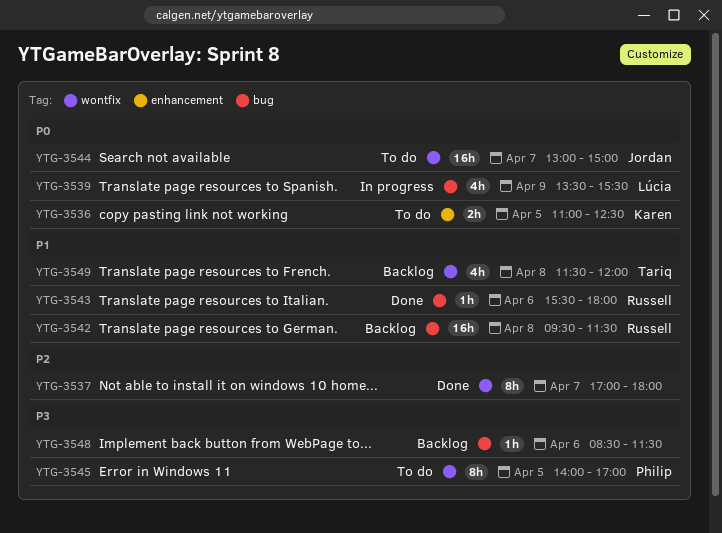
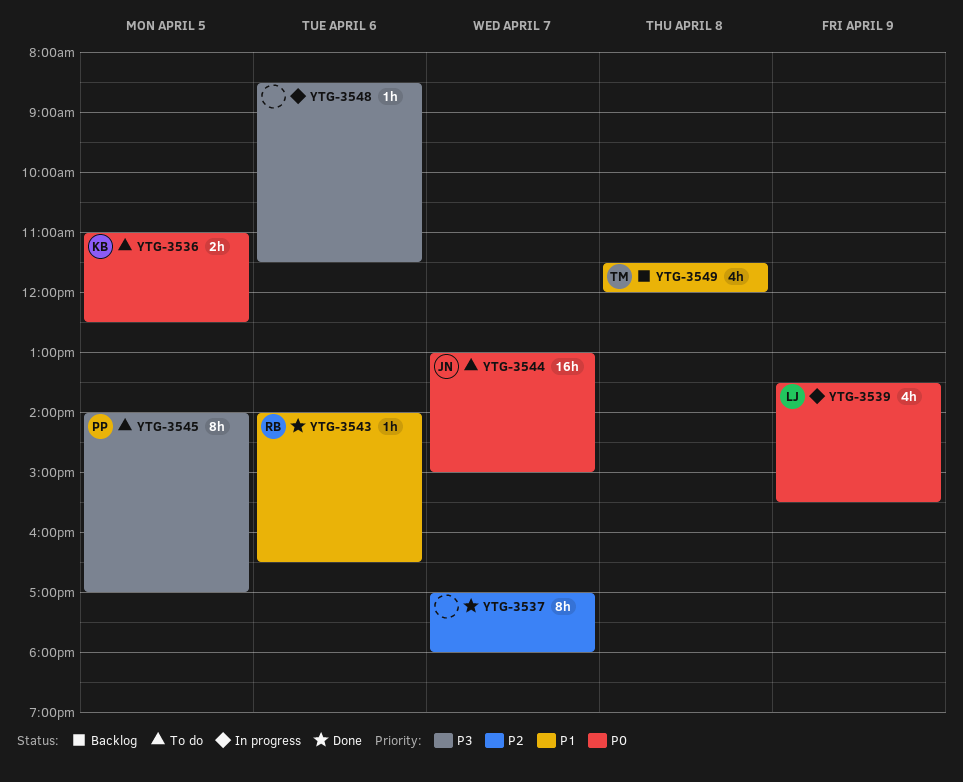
YTG-3542: present -> none
YTG-3543, begins: 15:30 -> 14:00
YTG-3543, ends: 18:00 -> 16:30
YTG-3548, status: Backlog -> In progress

